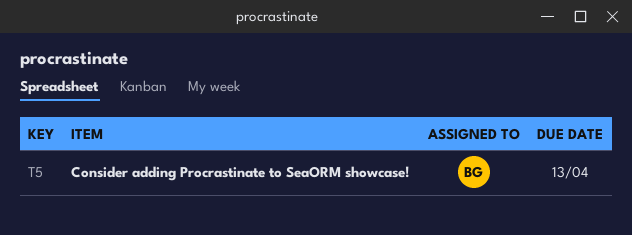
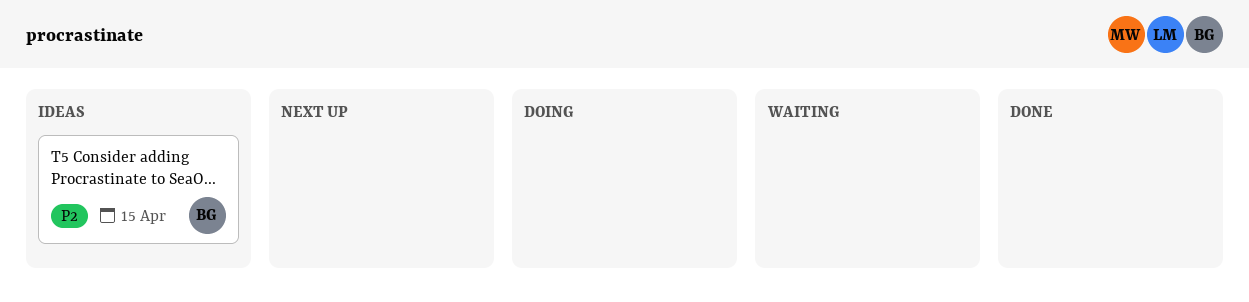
T5, due: Apr 13 -> Apr 15

